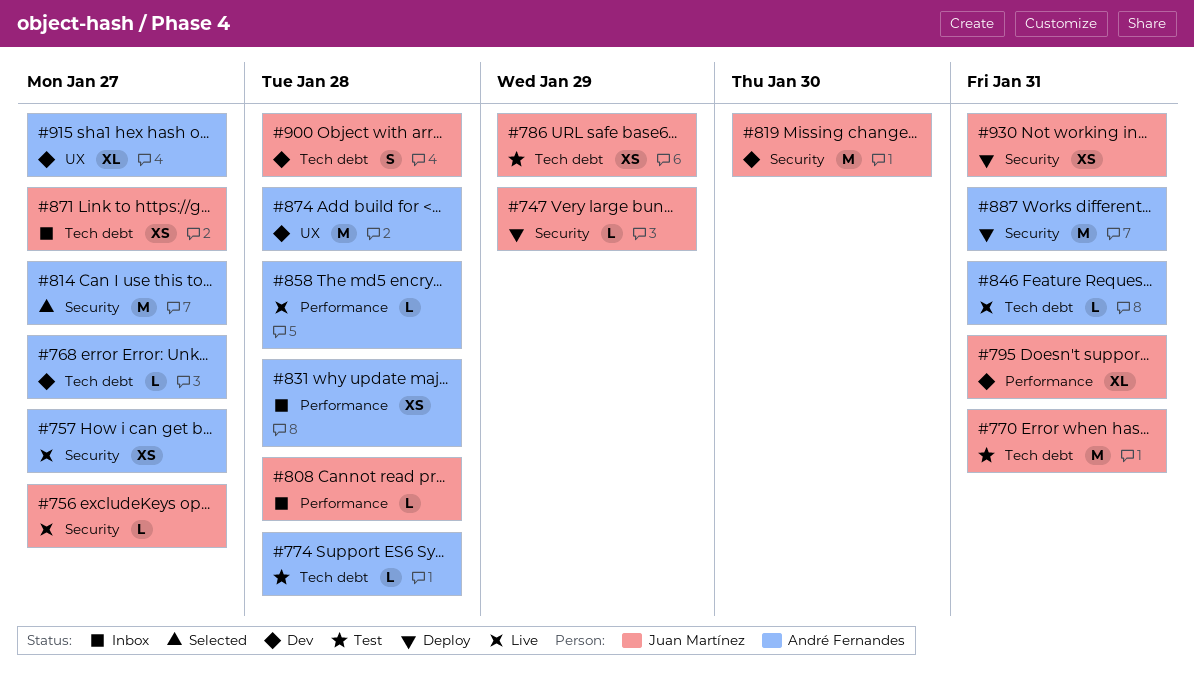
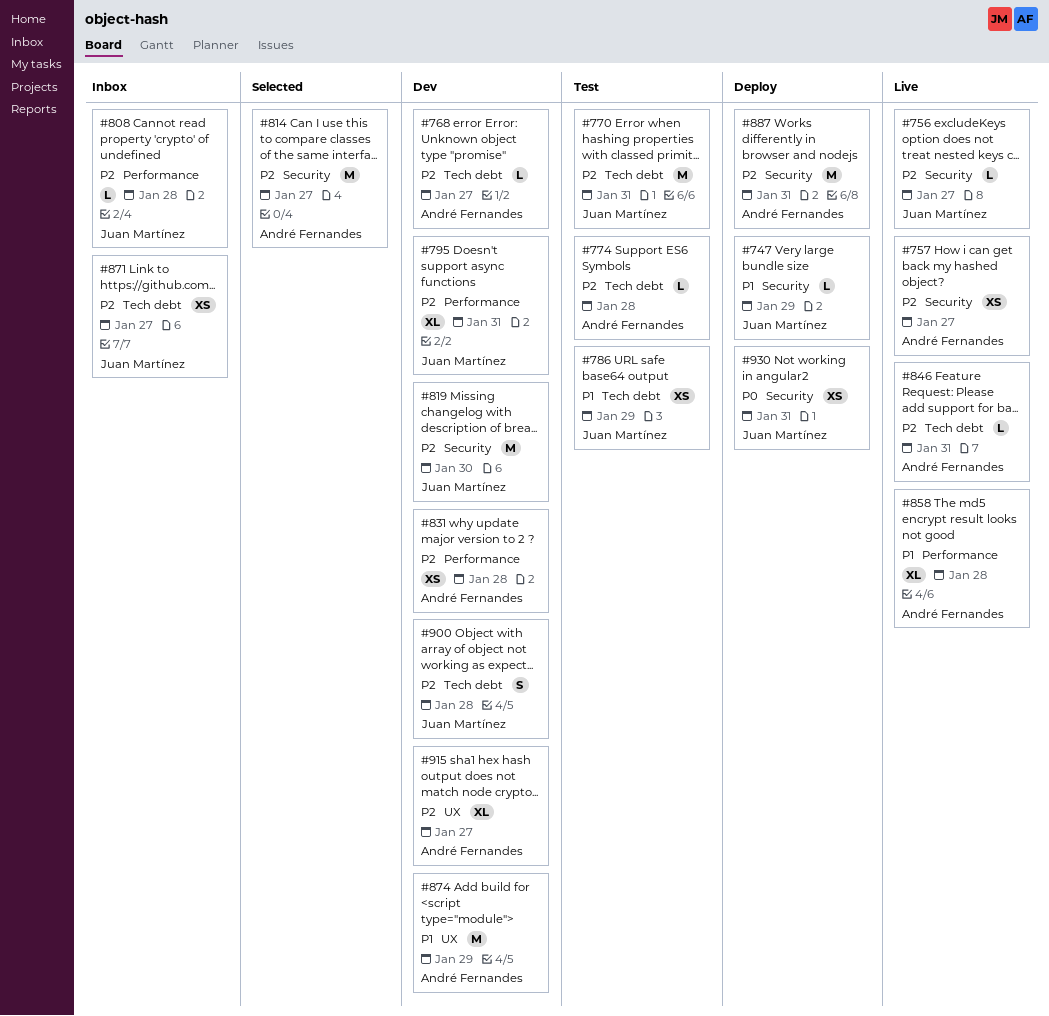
#831, status: Inbox -> Dev
#858, estimate: L -> XL
#874, due: Jan 28 -> Jan 29

